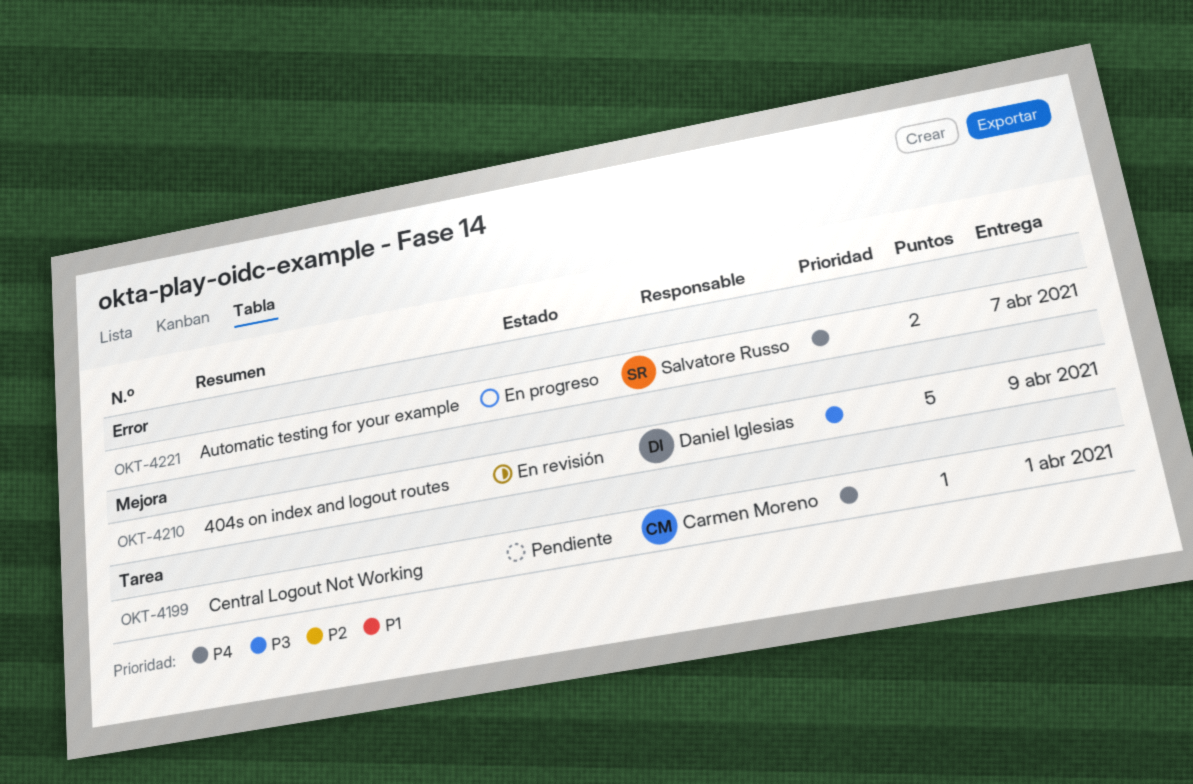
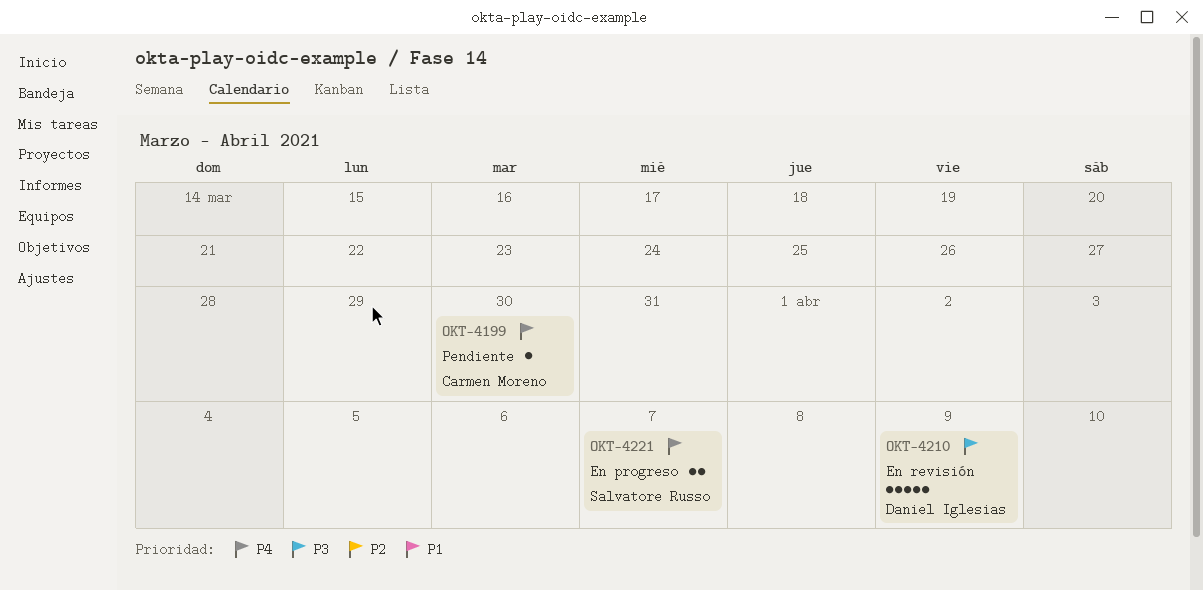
OKT-4199, due: Apr 1 -> Mar 30

